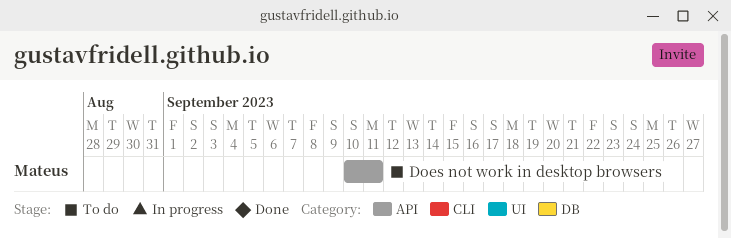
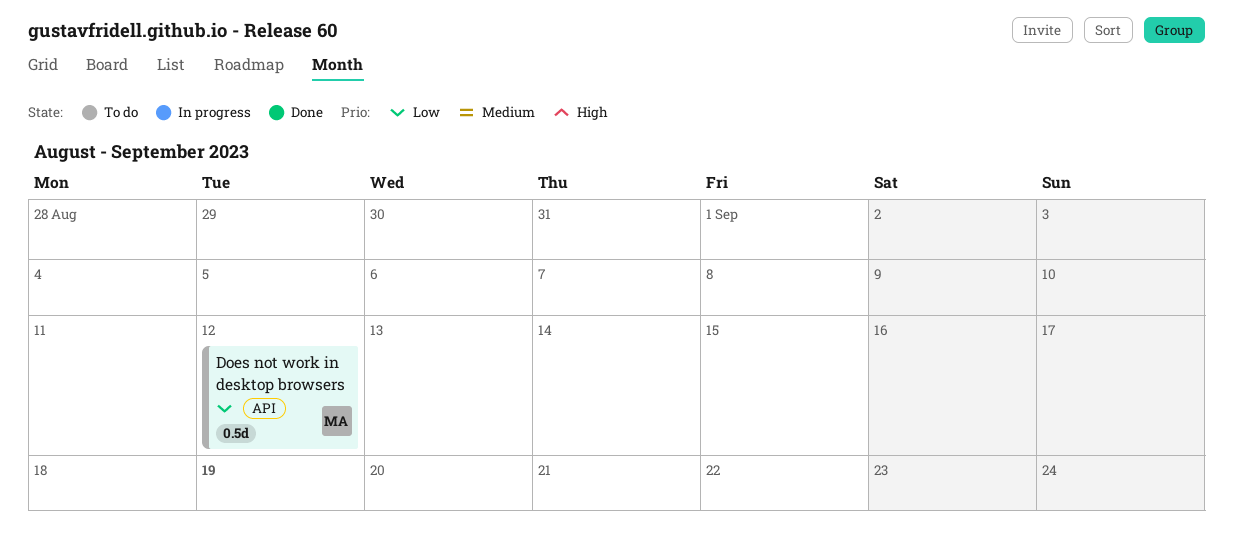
Does not work in desktop browsers, due: Sep 11 -> Sep 12

